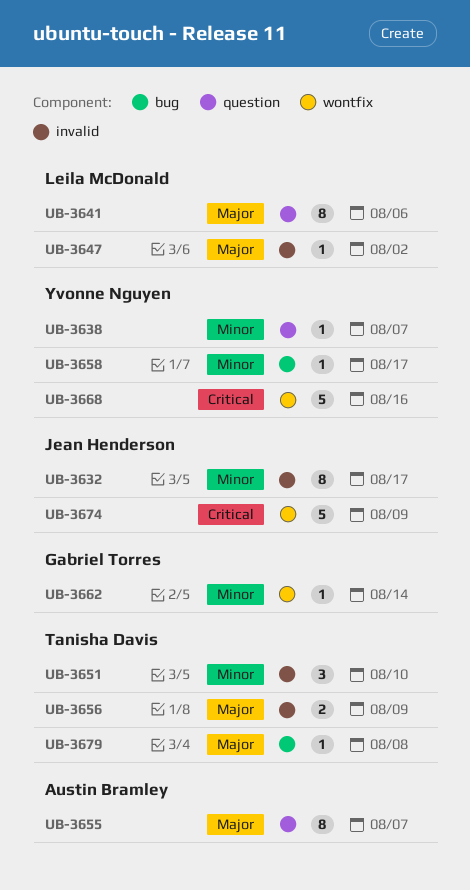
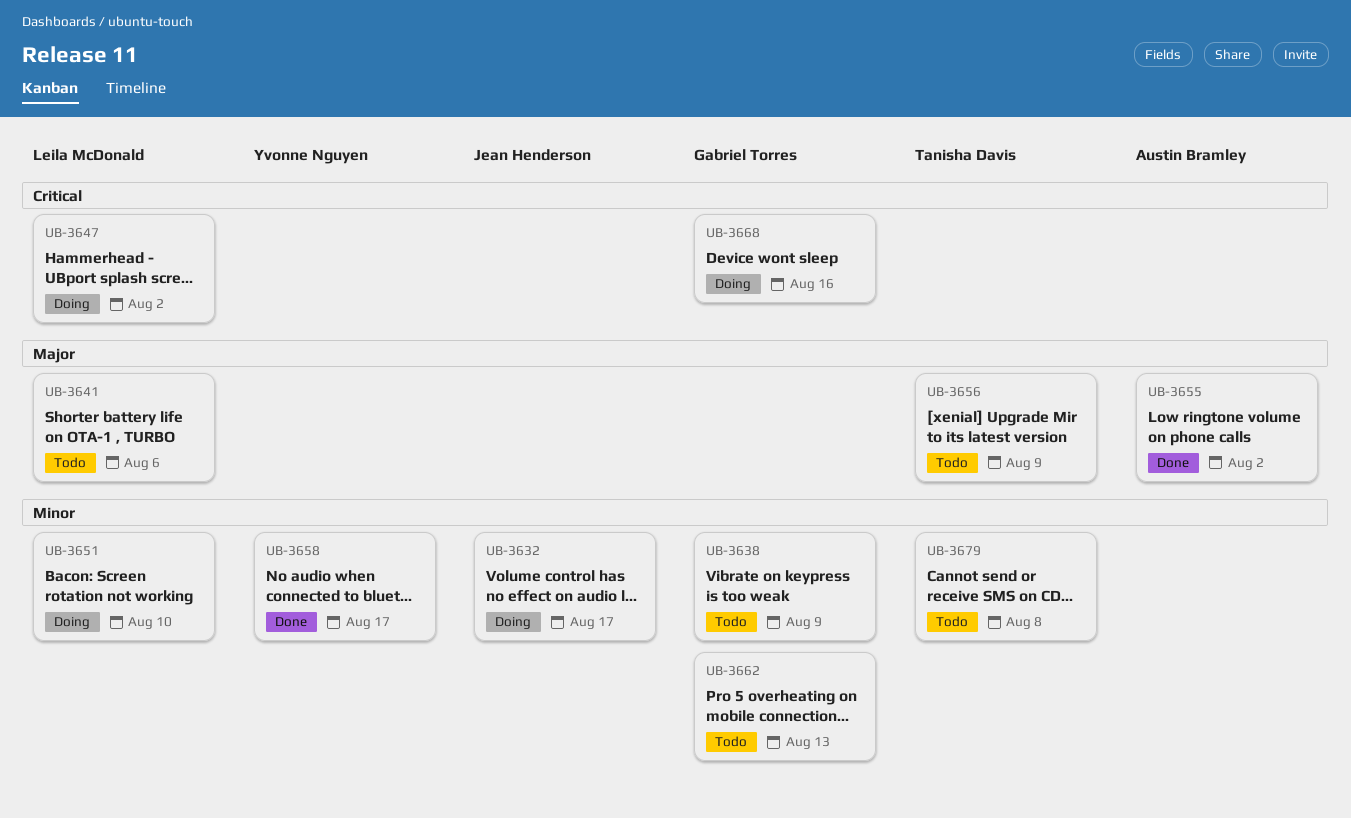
UB-3638, owner: Yvonne Nguyen -> Gabriel Torres
UB-3638, due: Aug 7 -> Aug 9
UB-3647, priority: Major -> Critical
UB-3651, owner: Tanisha Davis -> Leila McDonald
UB-3655, due: Aug 7 -> Aug 2
UB-3662, due: Aug 14 -> Aug 13
UB-3668, owner: Yvonne Nguyen -> Gabriel Torres
UB-3674: present -> none
UB-3679, priority: Major -> Minor

